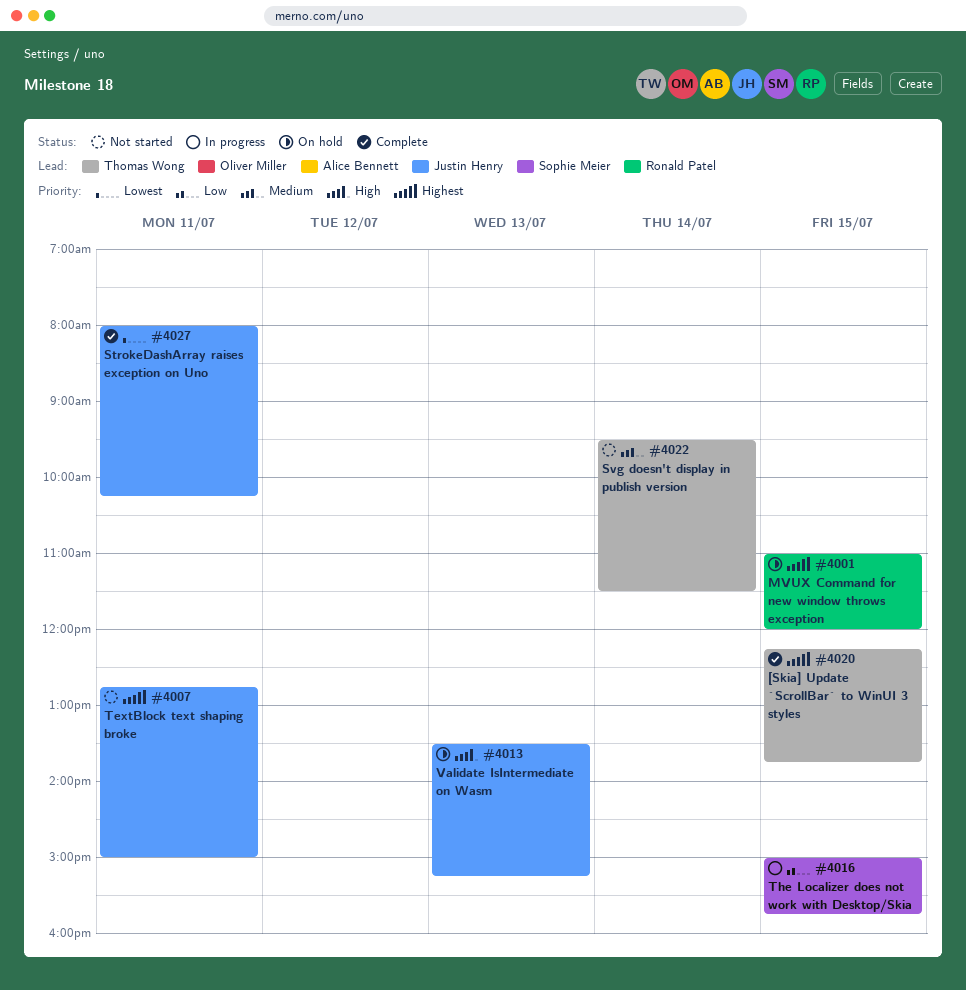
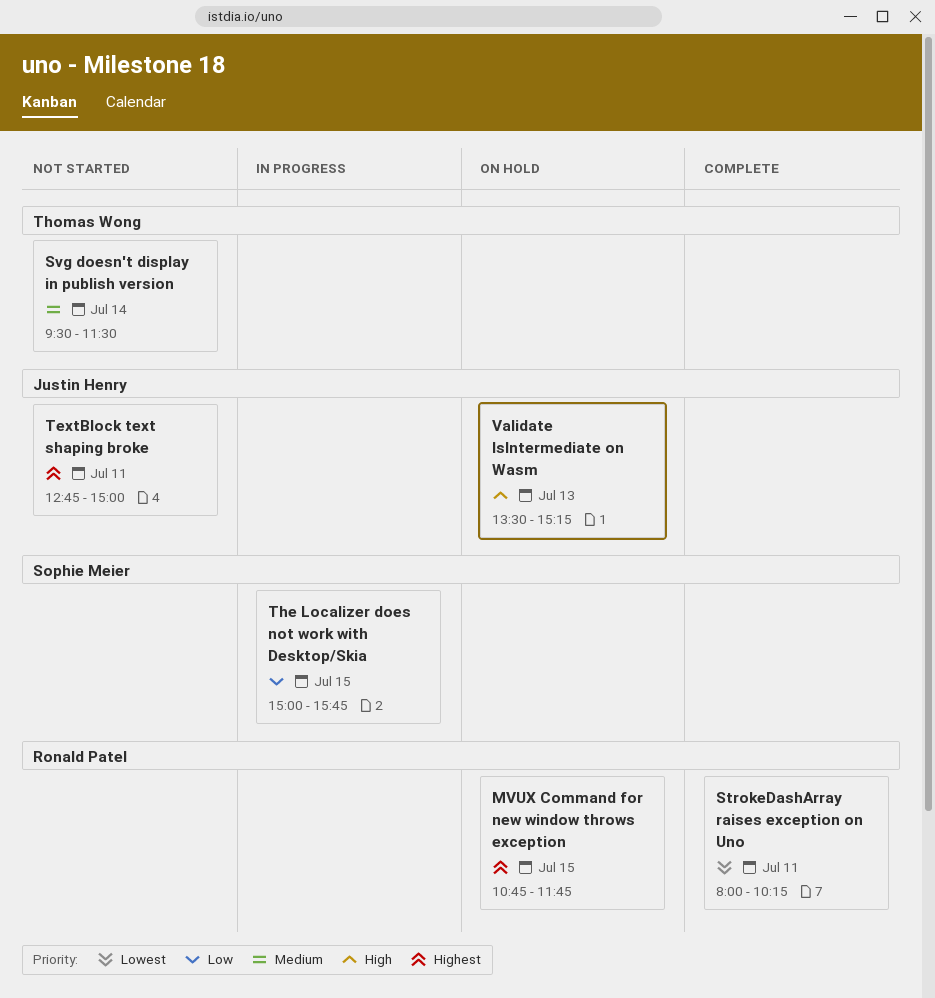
[Skia] Update `ScrollBar` to WinUI 3 styles: present -> none
MVUX Command for new window throws exception, begins: 11:00 -> 10:45
MVUX Command for new window throws exception, ends: 12:00 -> 11:45
StrokeDashArray raises exception on Uno, owner: Justin Henry -> Ronald Patel

